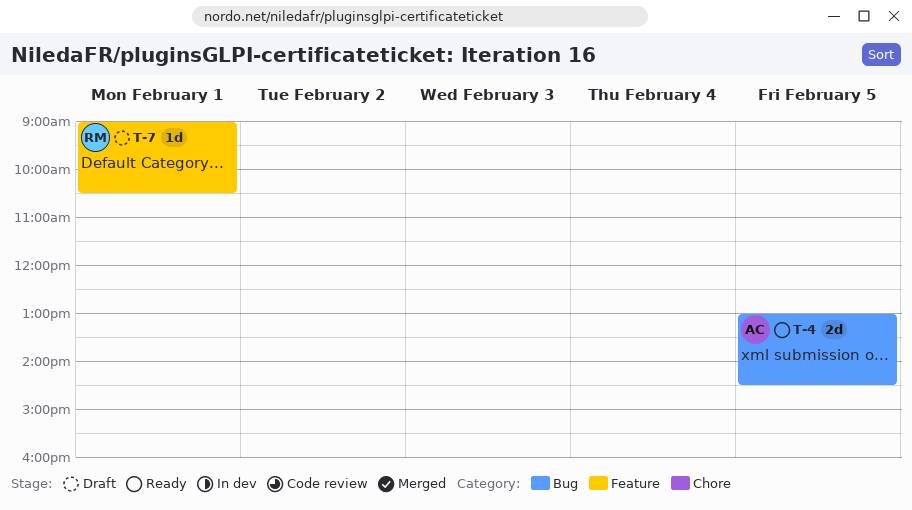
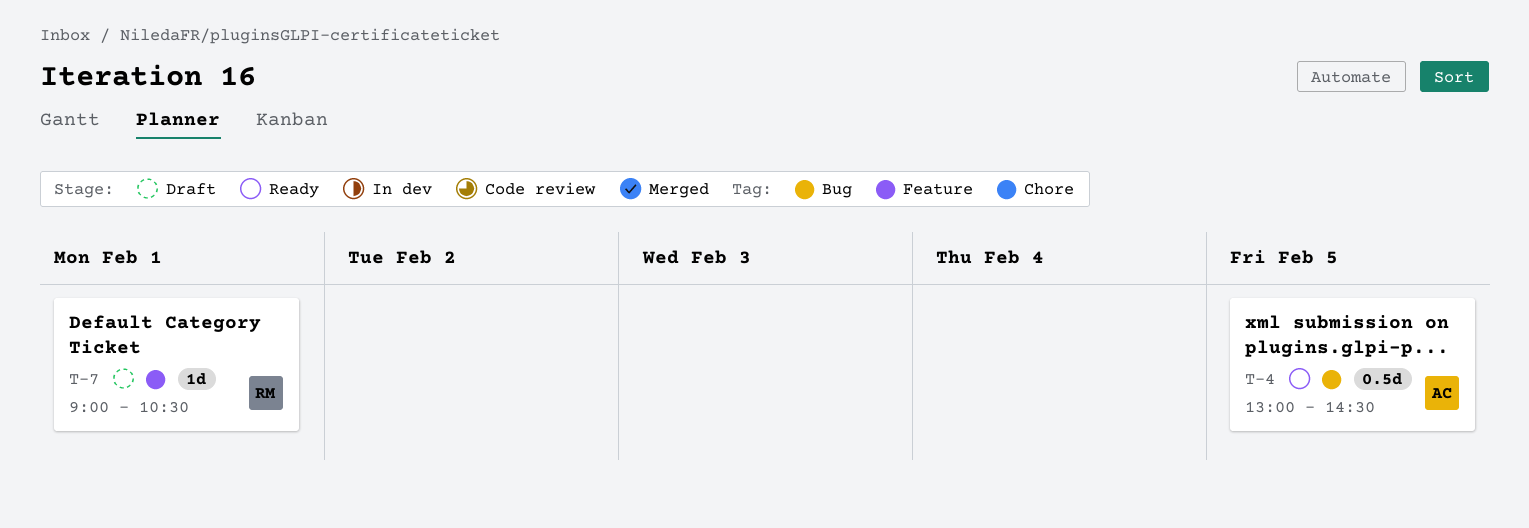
T-4, estimate: 2d -> 0.5d

